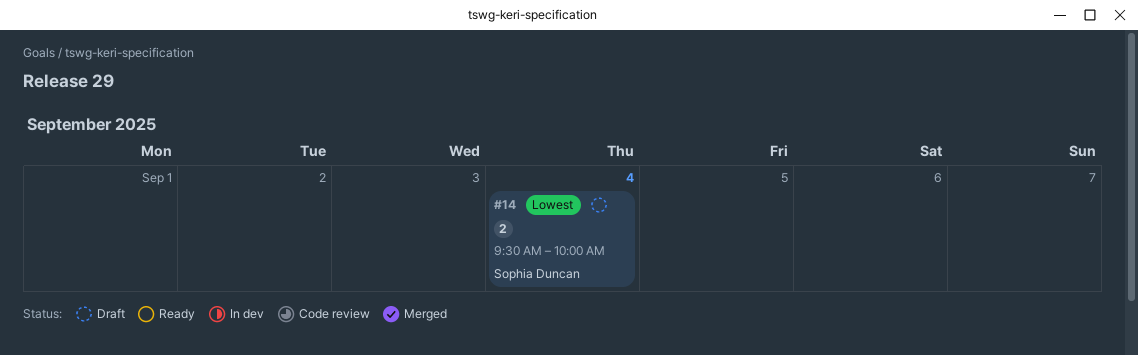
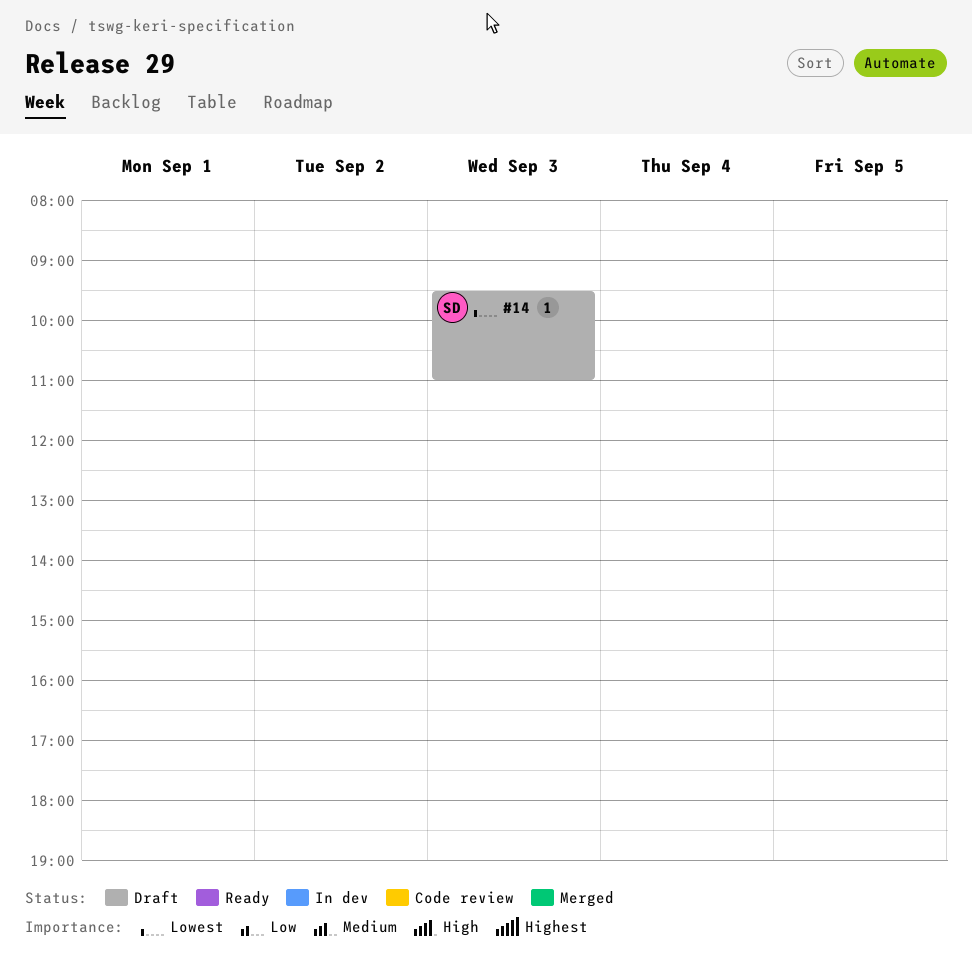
#14, estimate: 2 -> 1
#14, day: Sep 4 -> Sep 3
#14, ends: 10:00 -> 11:00

